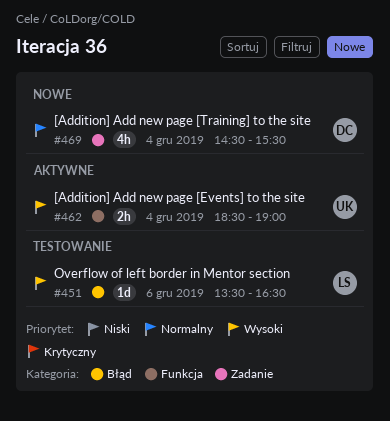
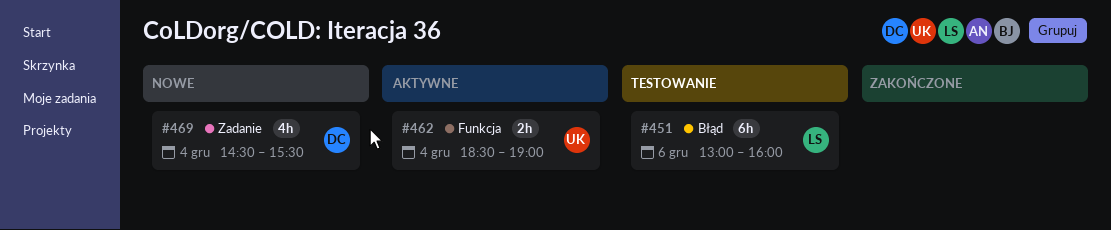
#451, estimate: 1d -> 6h
#451, begins: 13:30 -> 13:00
#451, ends: 16:30 -> 16:00

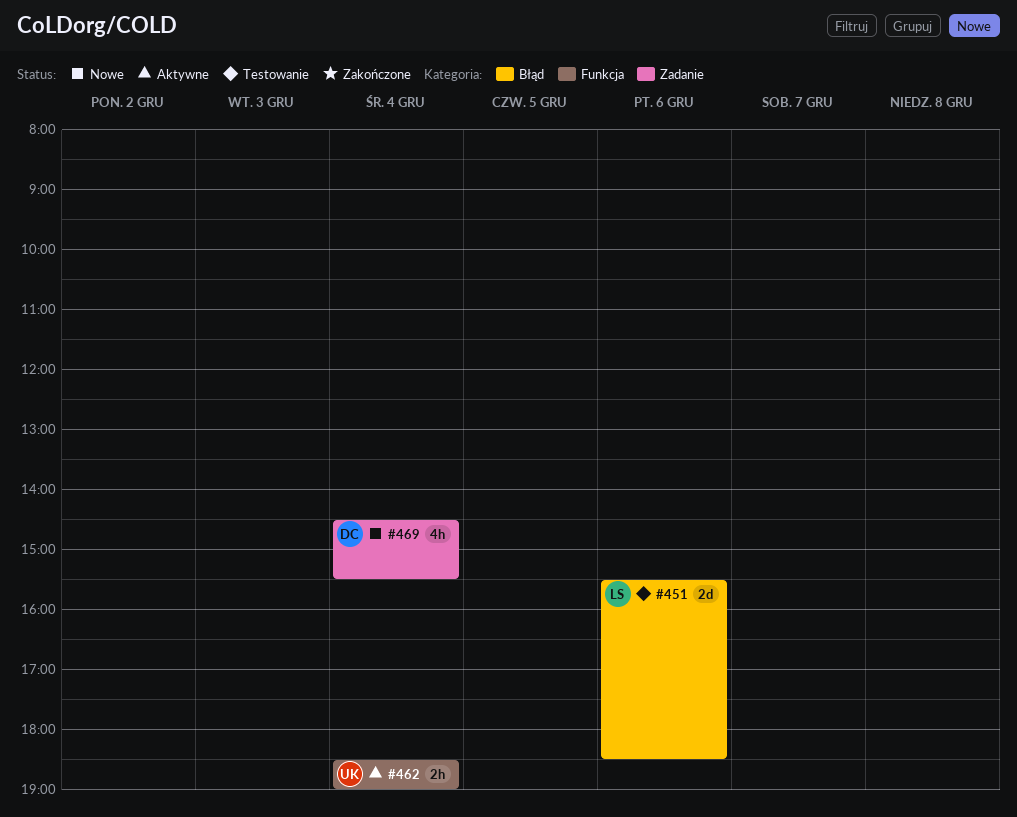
#451, estimate: 6h -> 2d
#451, begins: 13:00 -> 15:30
#451, ends: 16:00 -> 18:30

